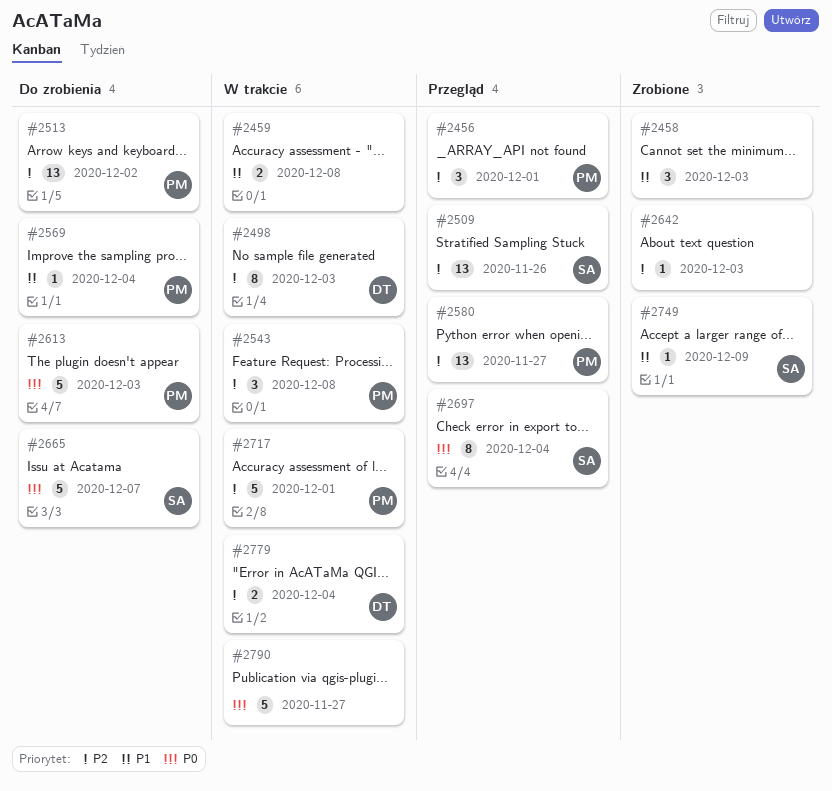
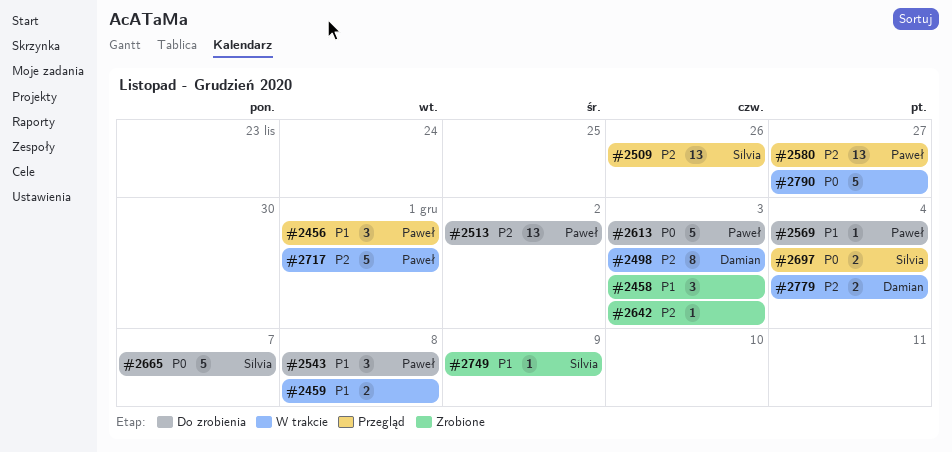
#2456, priority: P2 -> P1
#2543, status: W trakcie -> Do zrobienia
#2543, priority: P2 -> P1
#2697, estimate: 8 -> 2

